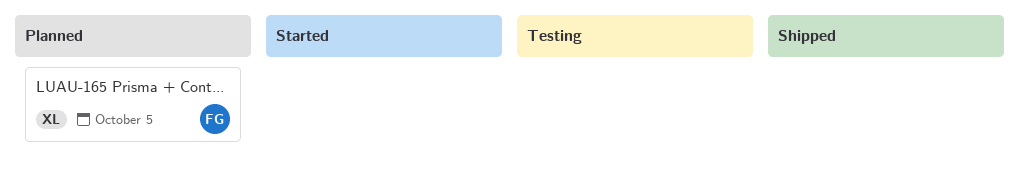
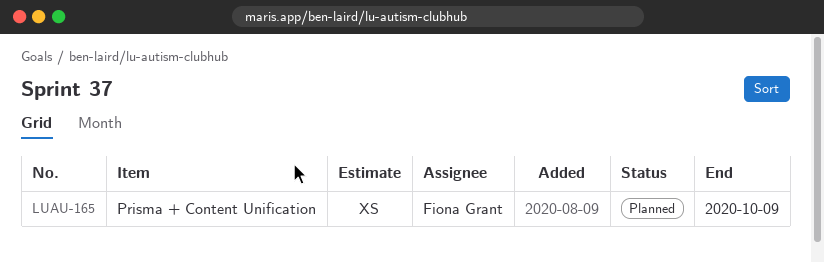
LUAU-165, estimate: XL -> XS
LUAU-165, due: Oct 5 -> Oct 9

